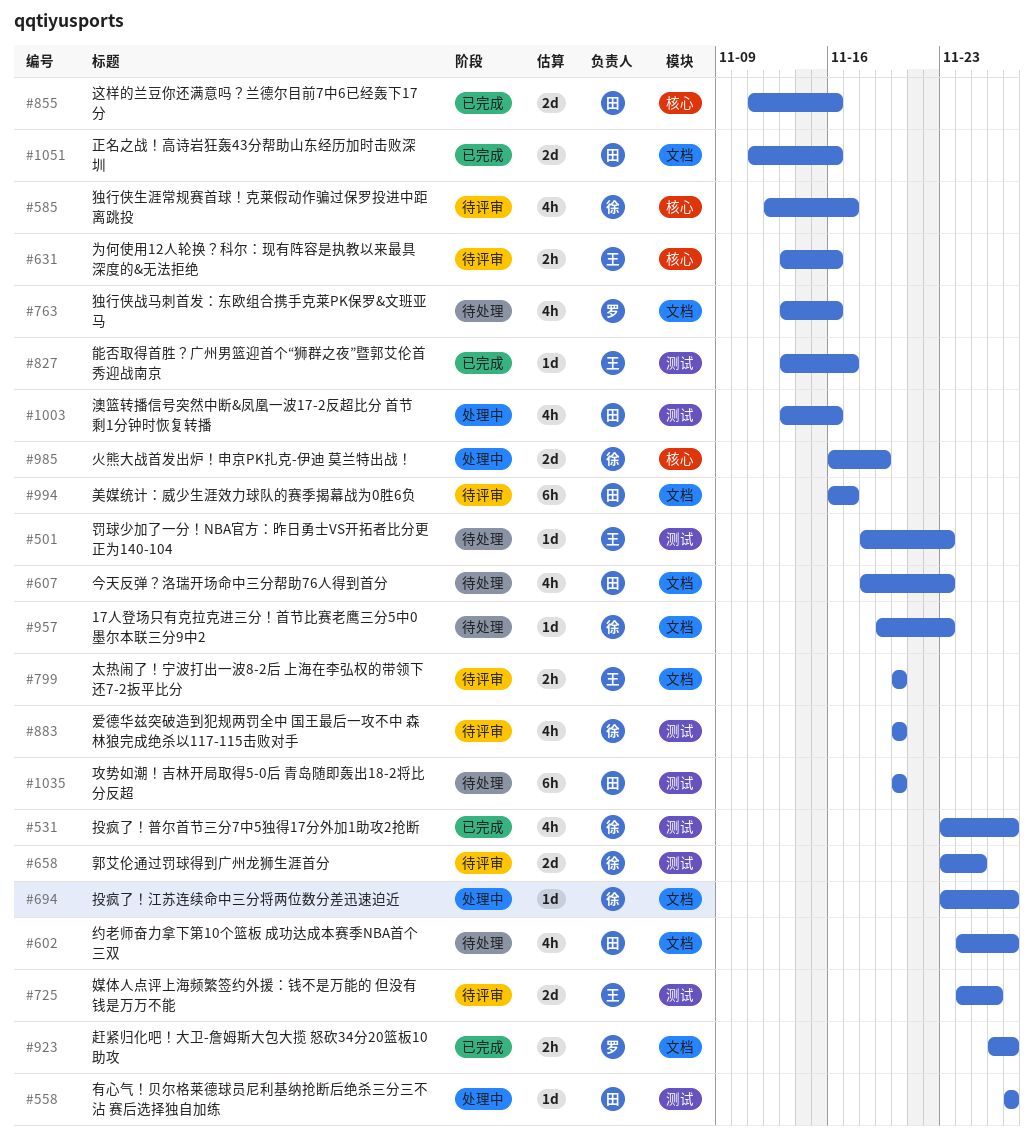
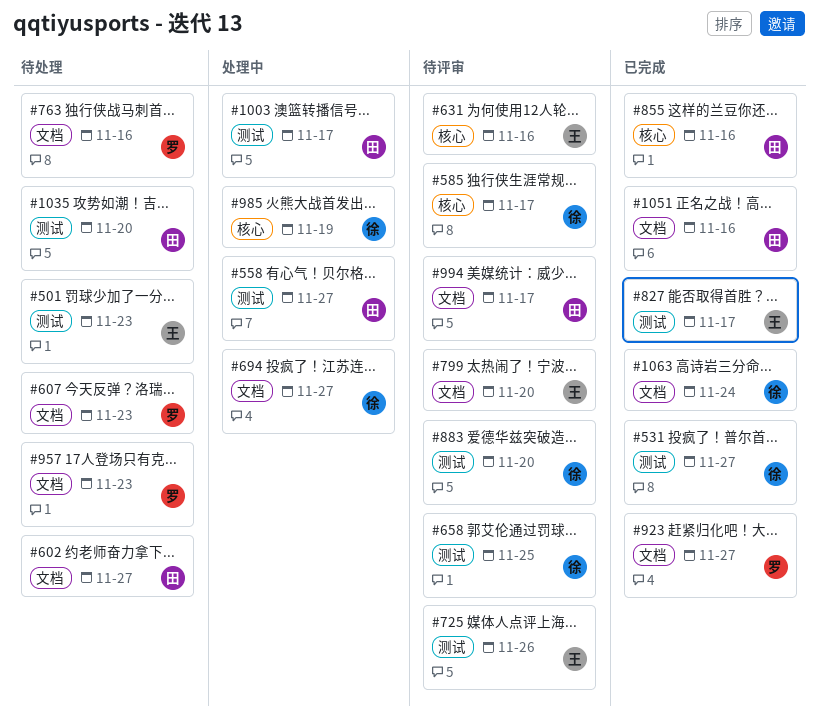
#607, owner: 田 -> 罗
#957, owner: 徐 -> 罗
#1003, due: Nov 16 -> Nov 17
#1063: none -> present

